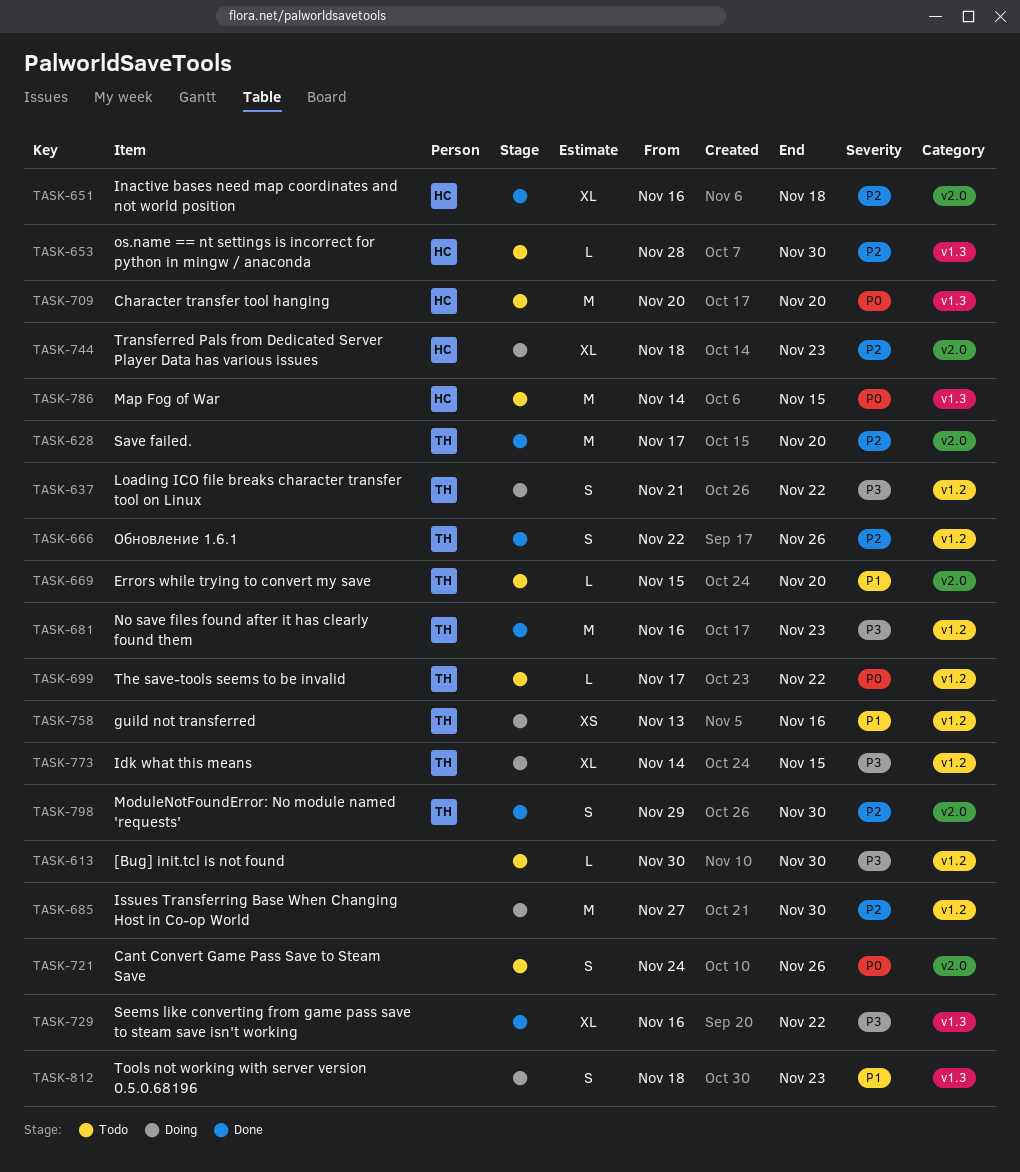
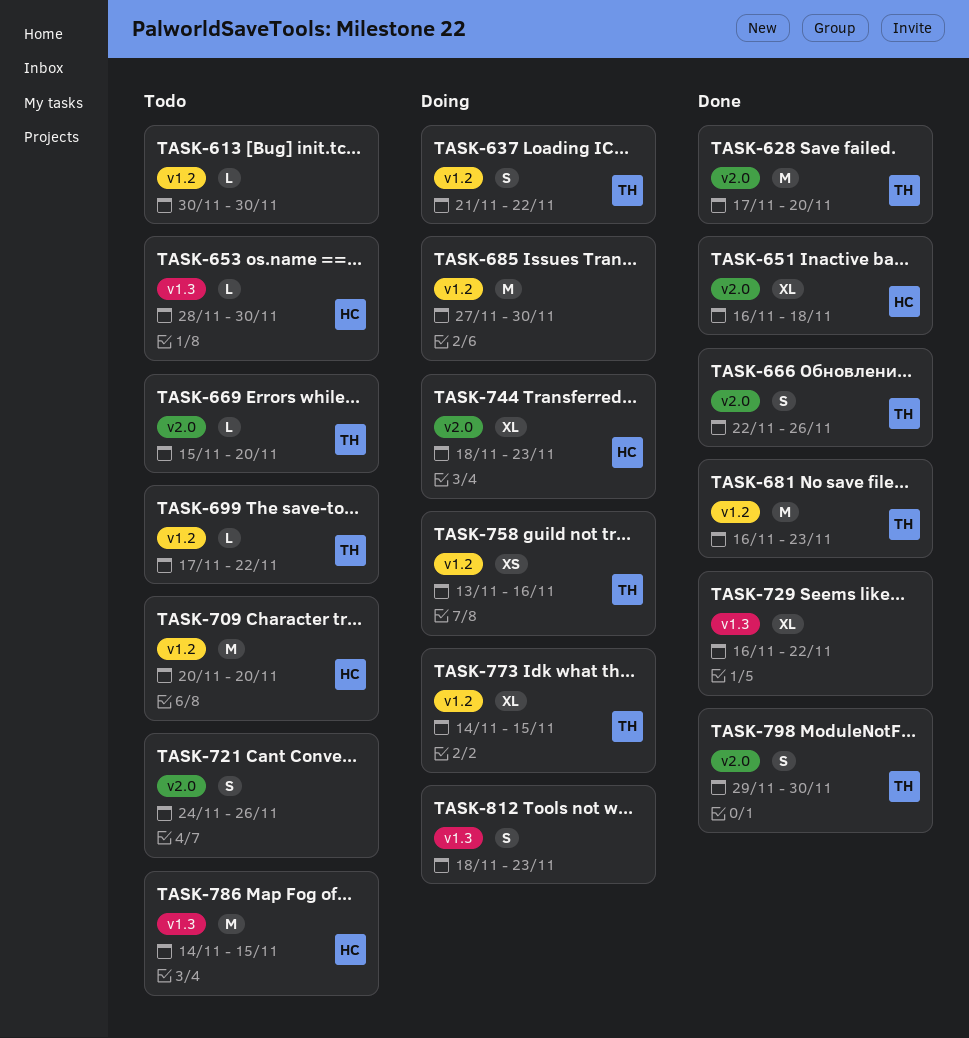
TASK-666, label: v1.2 -> v2.0
TASK-709, label: v1.3 -> v1.2

